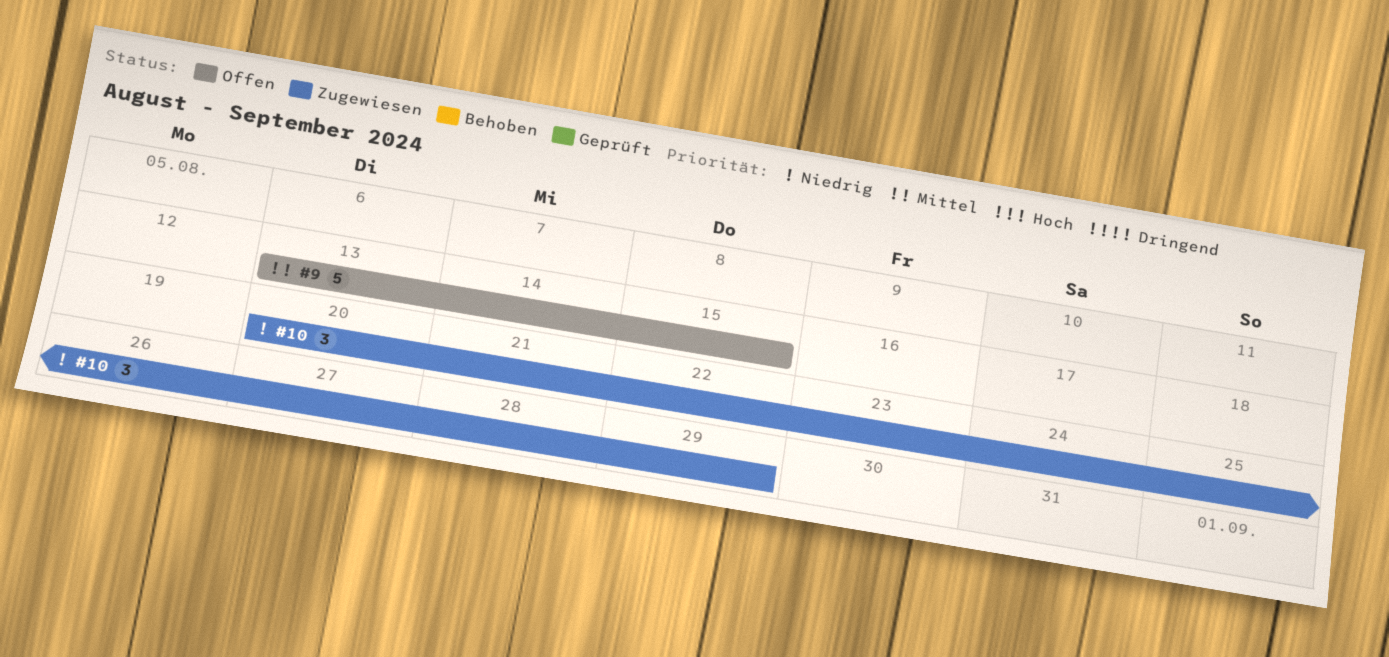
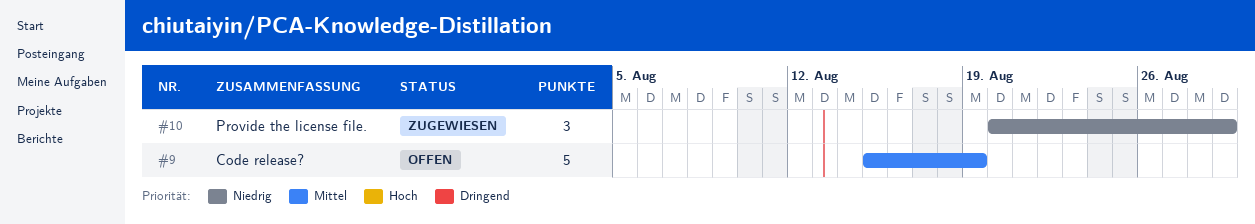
#9, start: Aug 13 -> Aug 15
#9, due: Aug 15 -> Aug 19

